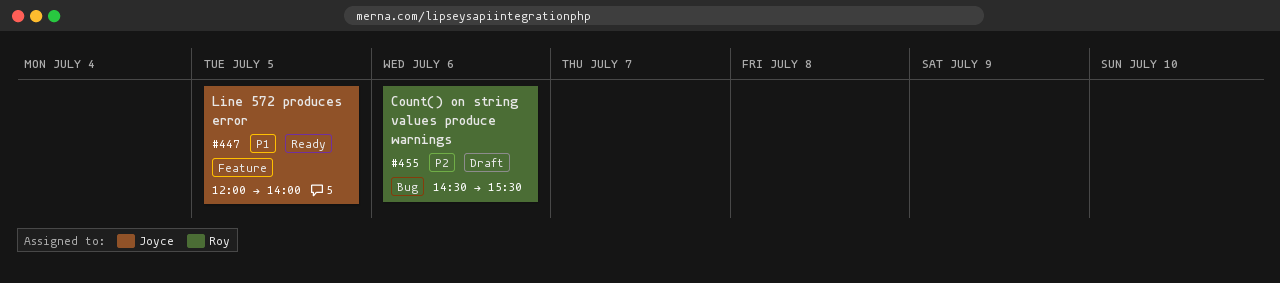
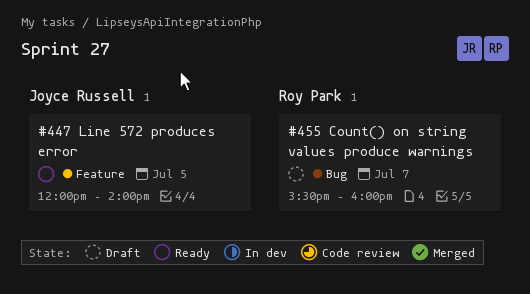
#455, day: Jul 6 -> Jul 7
#455, begins: 14:30 -> 15:30
#455, ends: 15:30 -> 16:00

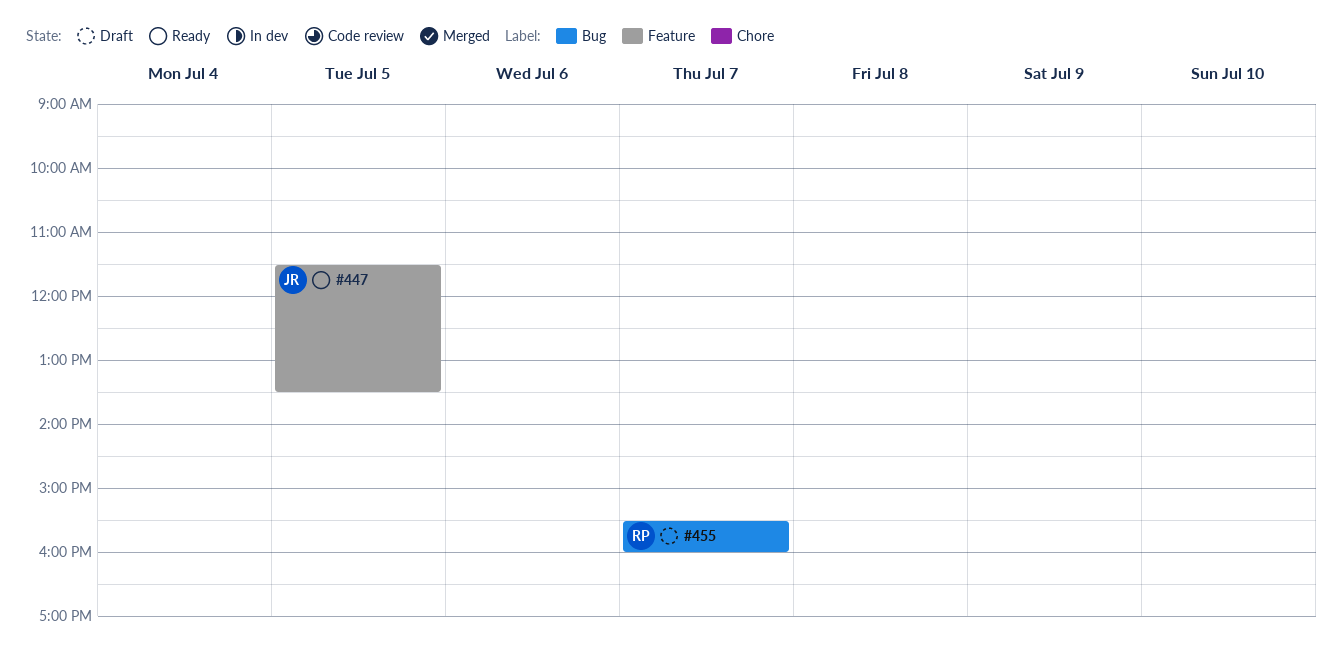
#447, begins: 12:00 -> 11:30
#447, ends: 14:00 -> 13:30

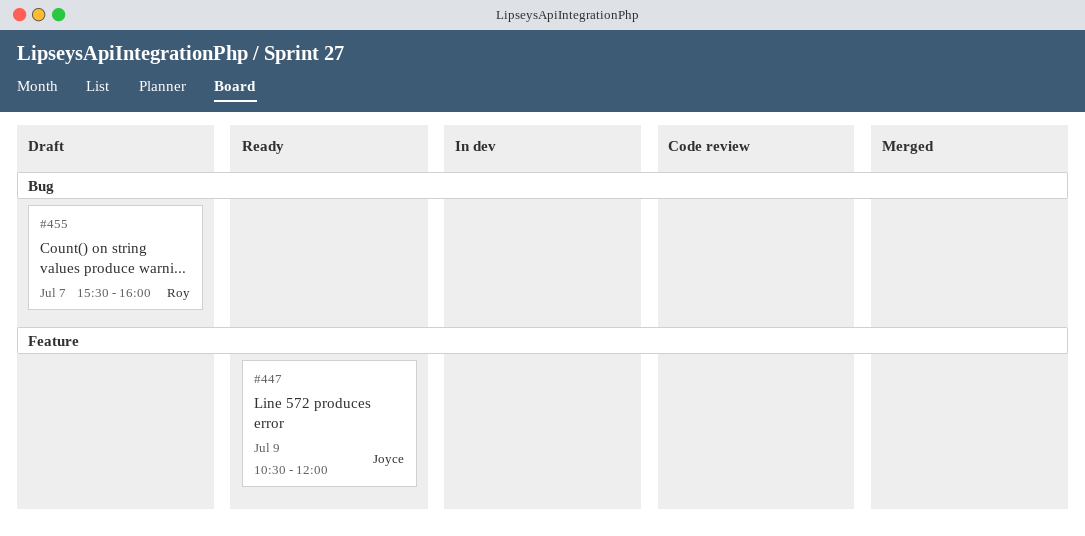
#447, day: Jul 5 -> Jul 9
#447, begins: 11:30 -> 10:30
#447, ends: 13:30 -> 12:00

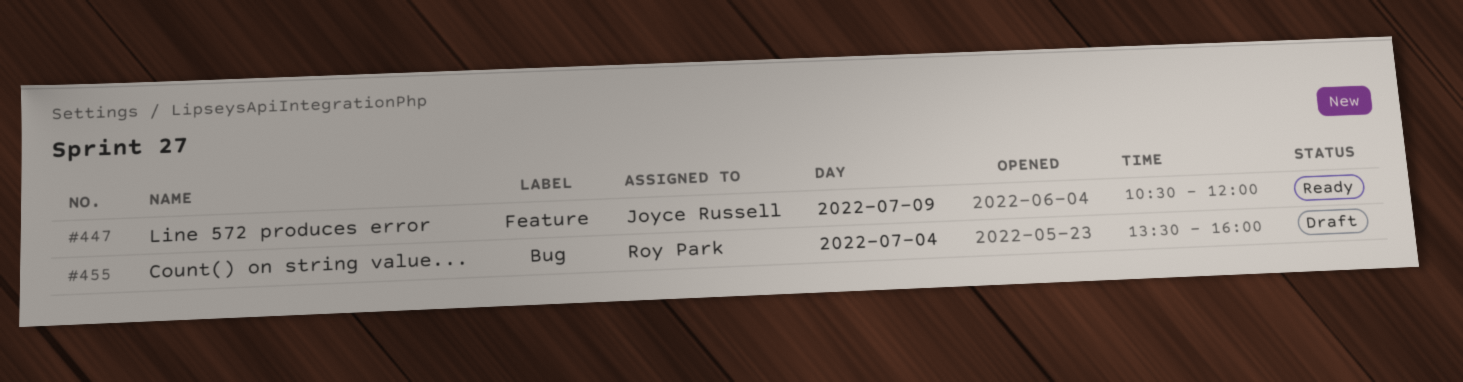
#455, day: Jul 7 -> Jul 4
#455, begins: 15:30 -> 13:30

